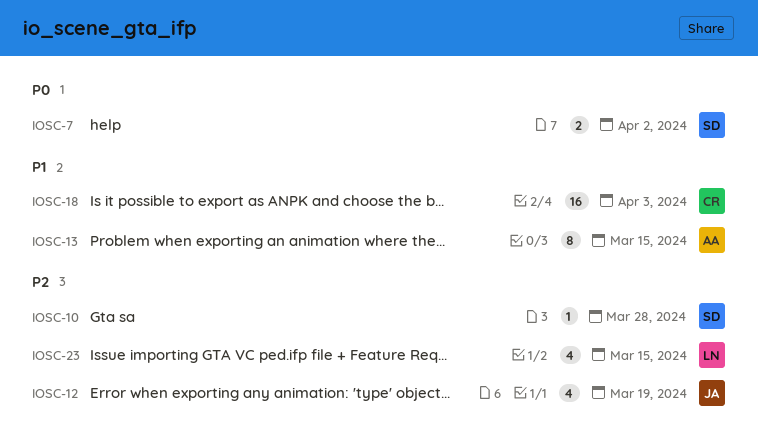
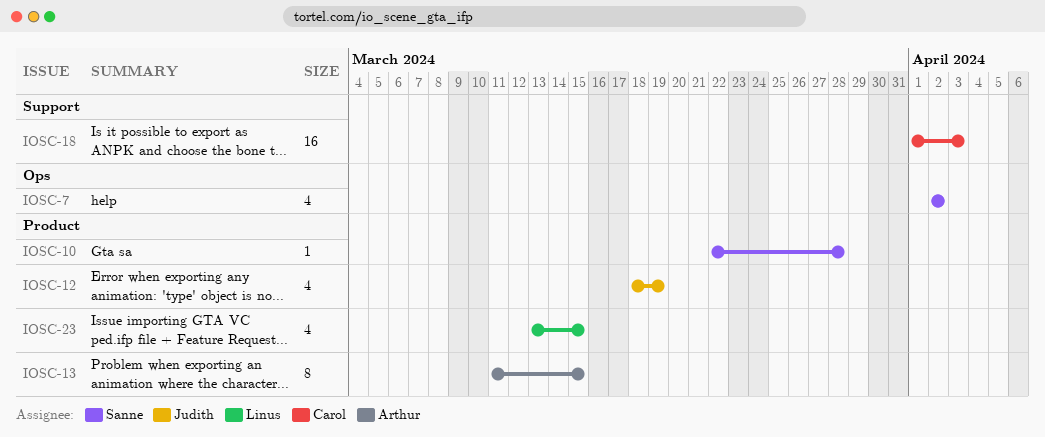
IOSC-7, estimate: 2 -> 4

